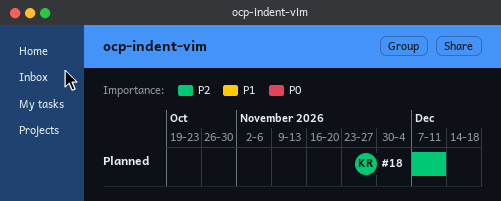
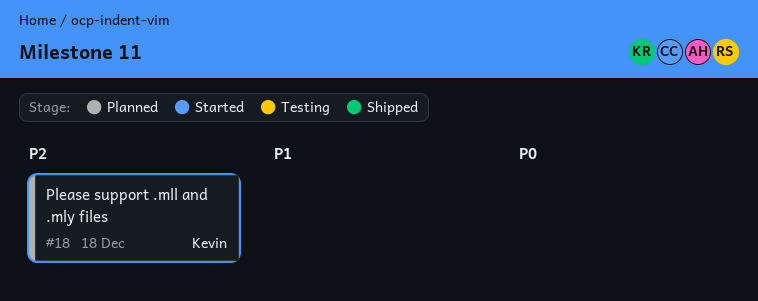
#18, due: Dec 11 -> Dec 18

